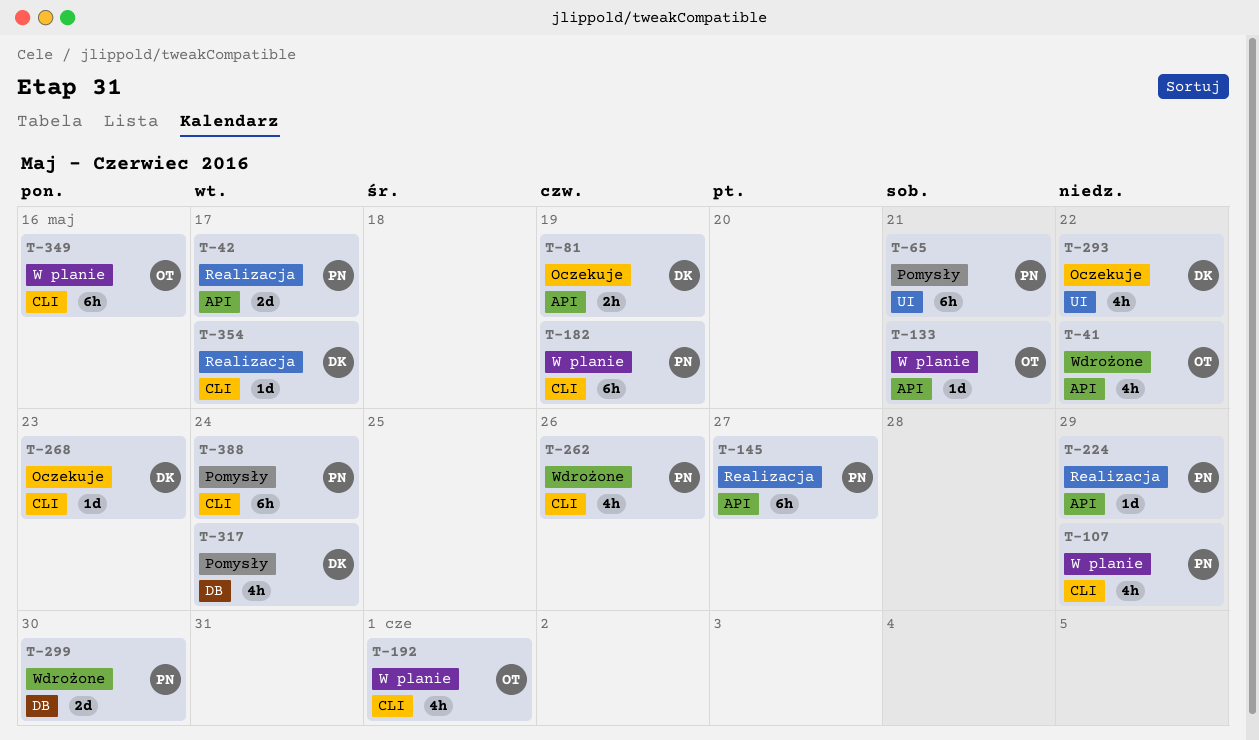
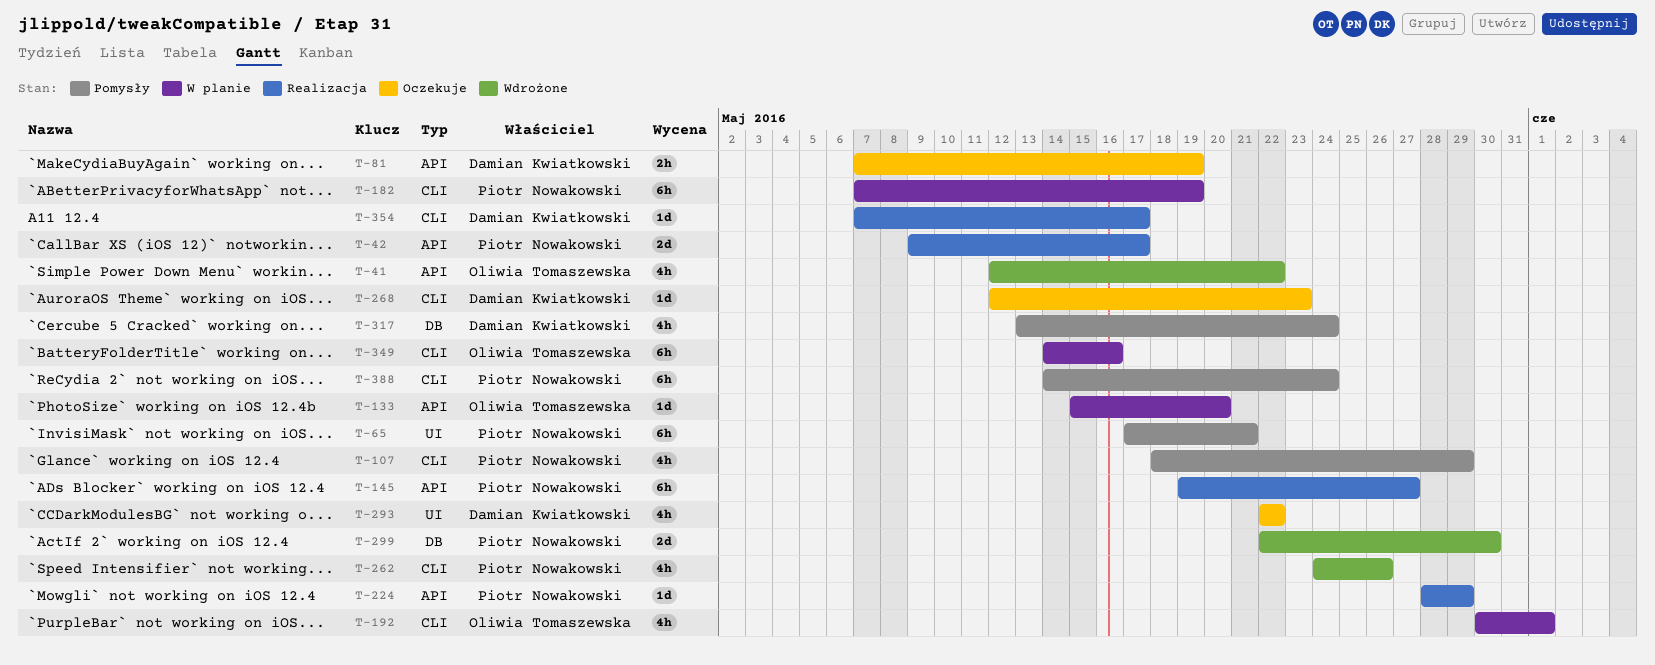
T-107, status: W planie -> Pomysły
T-133, due: May 21 -> May 20

